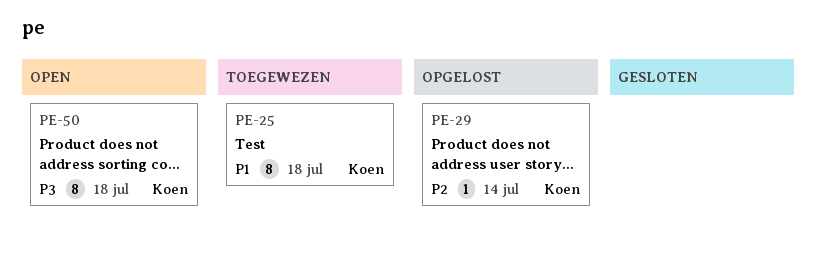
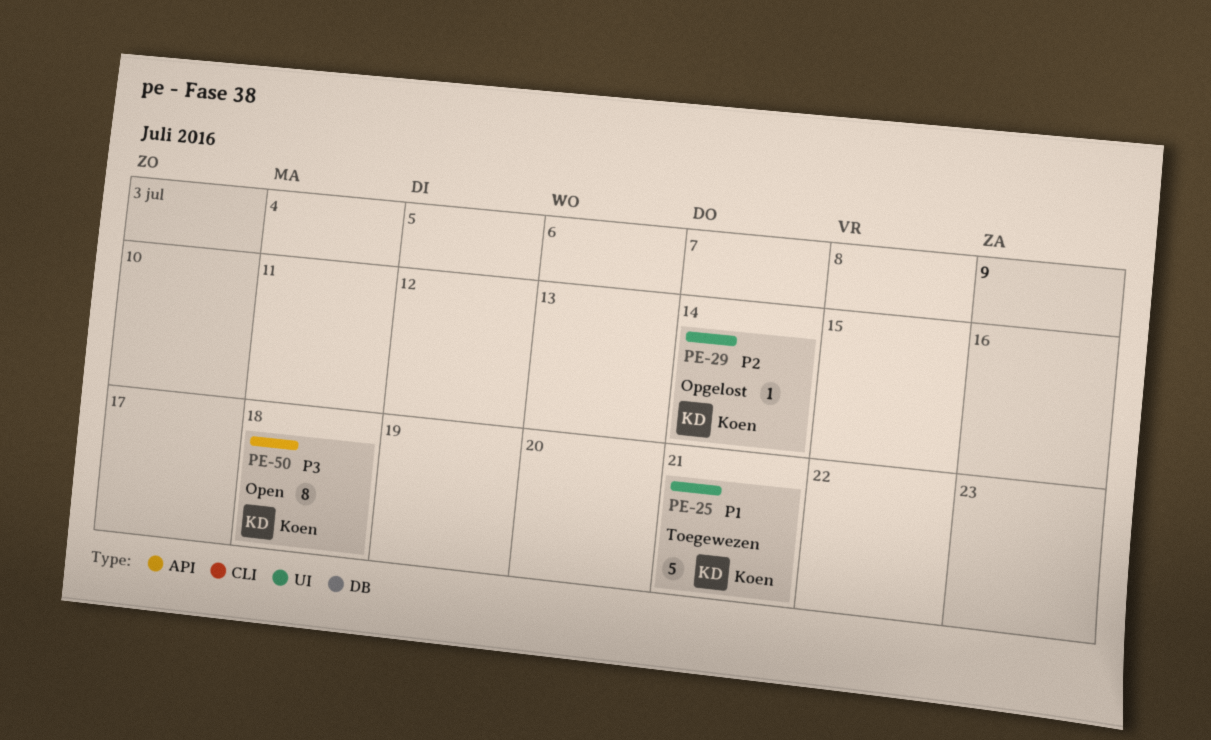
PE-25, estimate: 8 -> 5
PE-25, due: Jul 18 -> Jul 21

